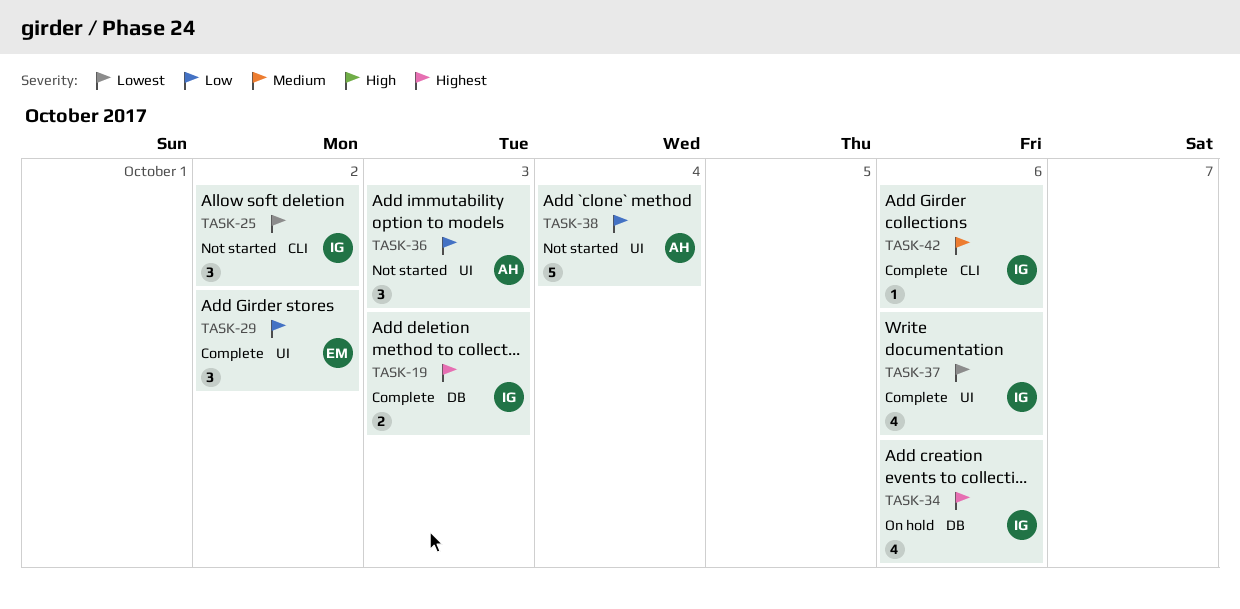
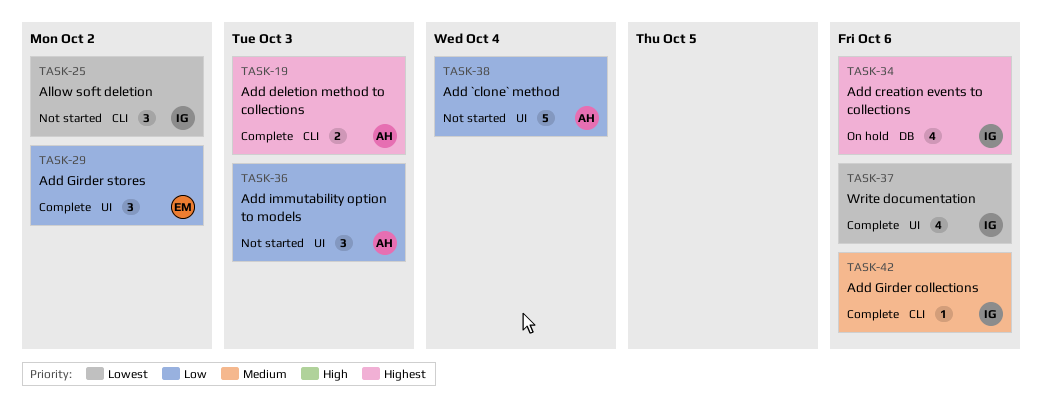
TASK-19, owner: IG -> AH
TASK-19, label: DB -> CLI

